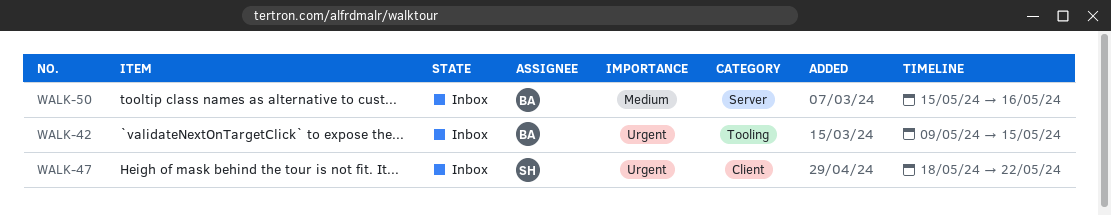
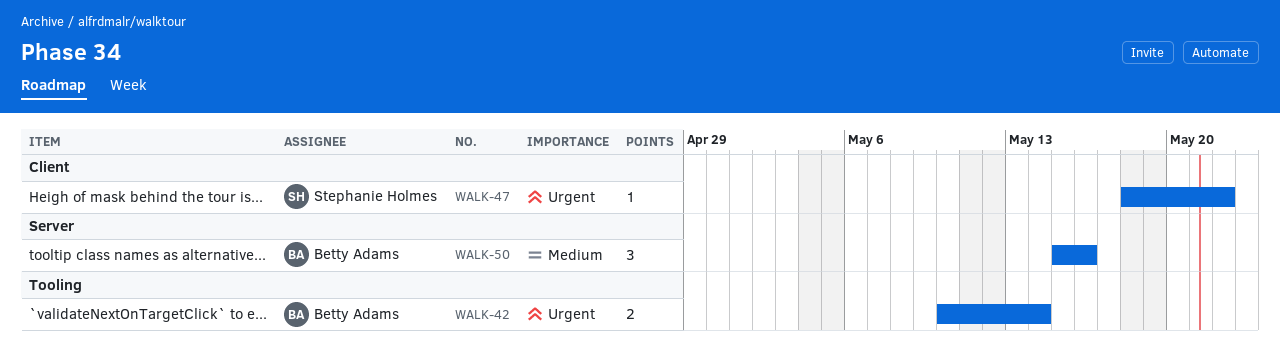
WALK-42, start: May 9 -> May 10
WALK-42, due: May 15 -> May 14

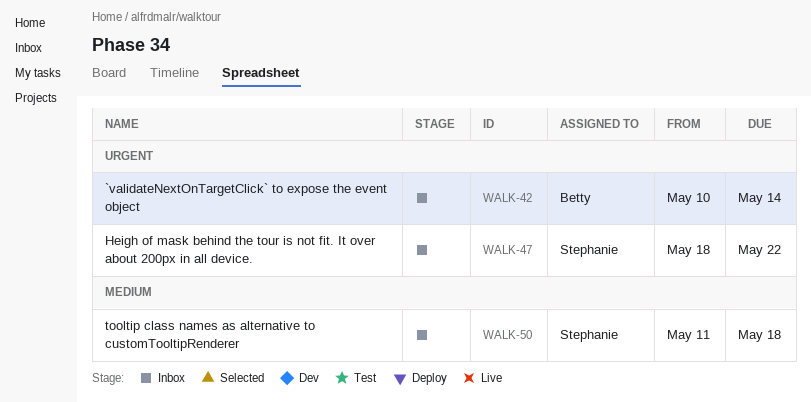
WALK-50, owner: Betty Adams -> Stephanie Holmes
WALK-50, start: May 15 -> May 11
WALK-50, due: May 16 -> May 18

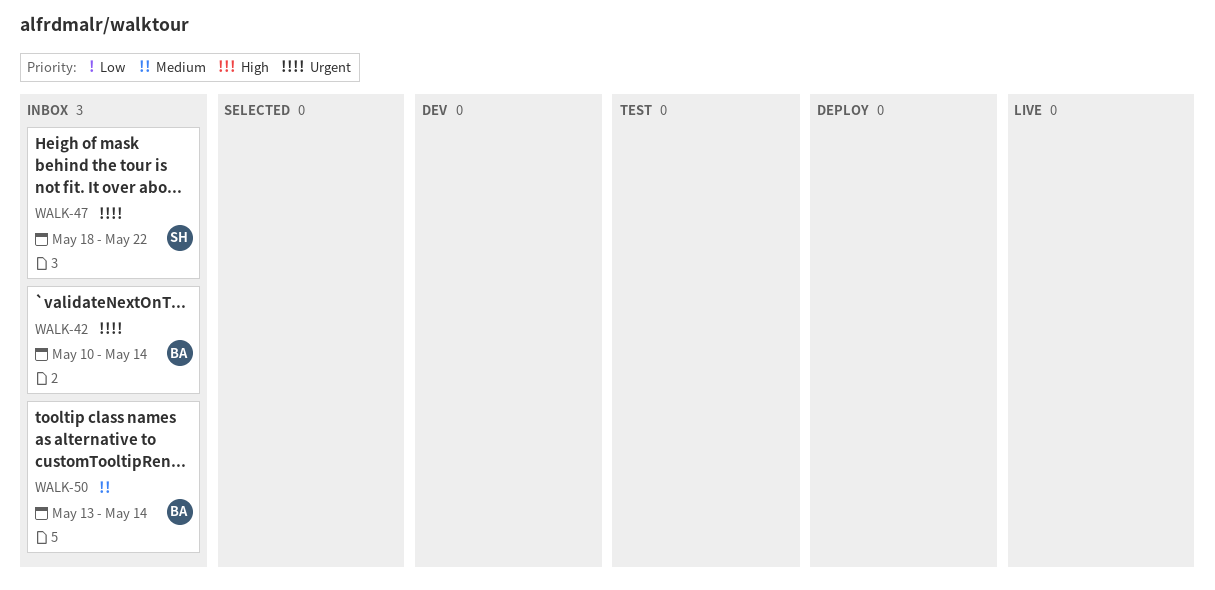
WALK-50, owner: Stephanie -> Betty
WALK-50, start: May 11 -> May 13
WALK-50, due: May 18 -> May 14

